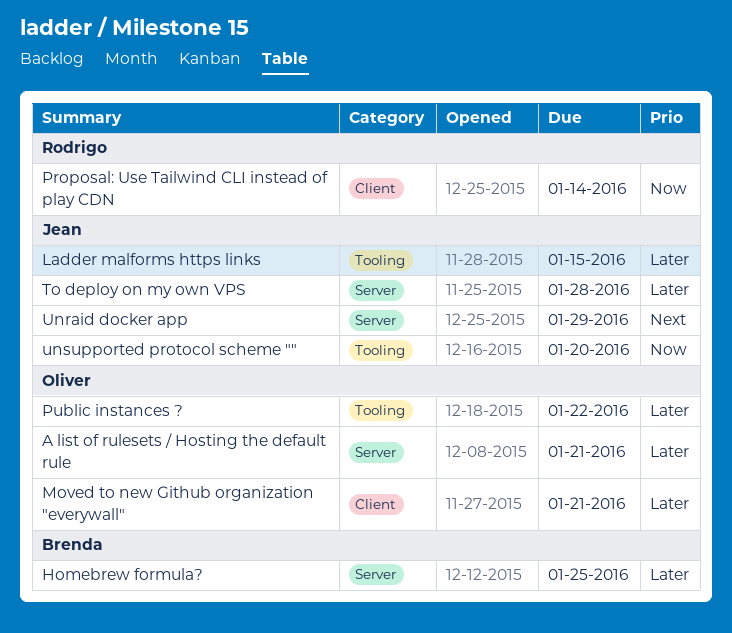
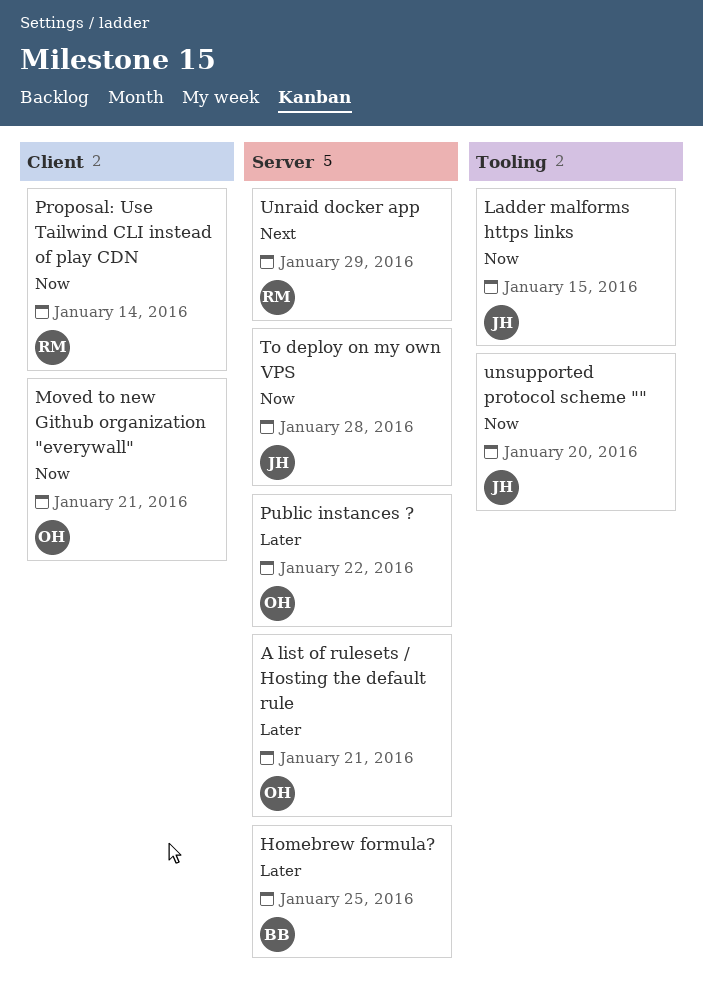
Ladder malforms https links, priority: Later -> Now
Moved to new Github organization "everywall", priority: Later -> Now
Public instances ?, label: Tooling -> Server
To deploy on my own VPS, priority: Later -> Now
Unraid docker app, owner: Jean -> Rodrigo

